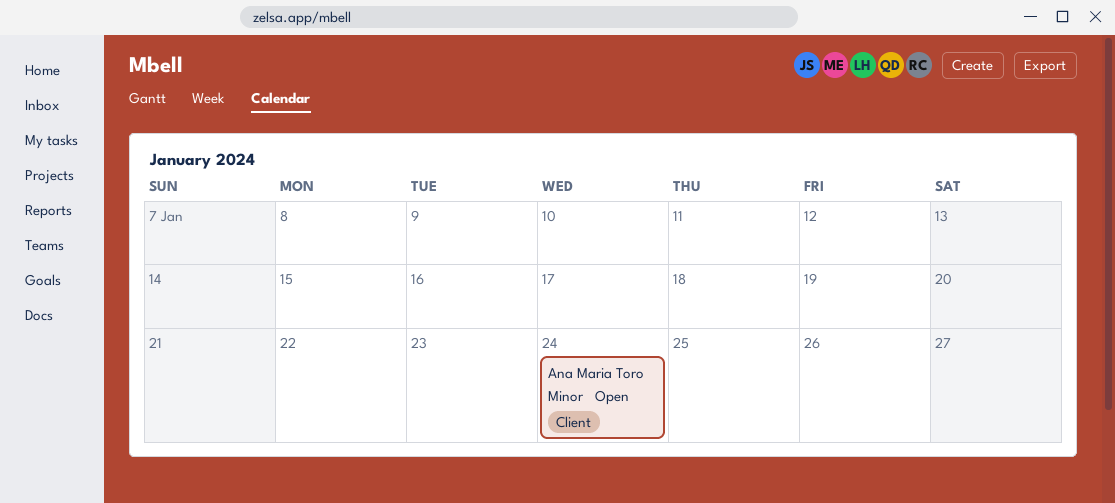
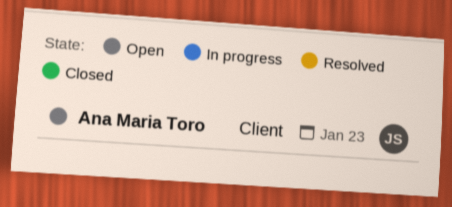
Ana Maria Toro, due: Jan 24 -> Jan 23

